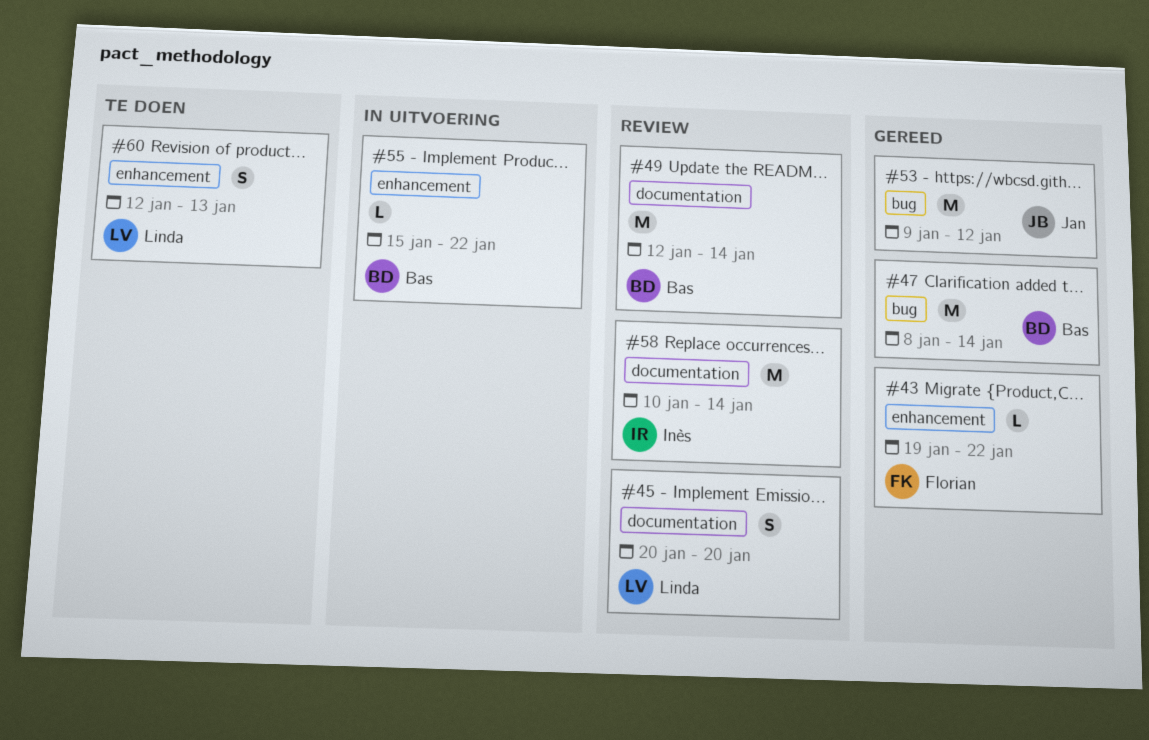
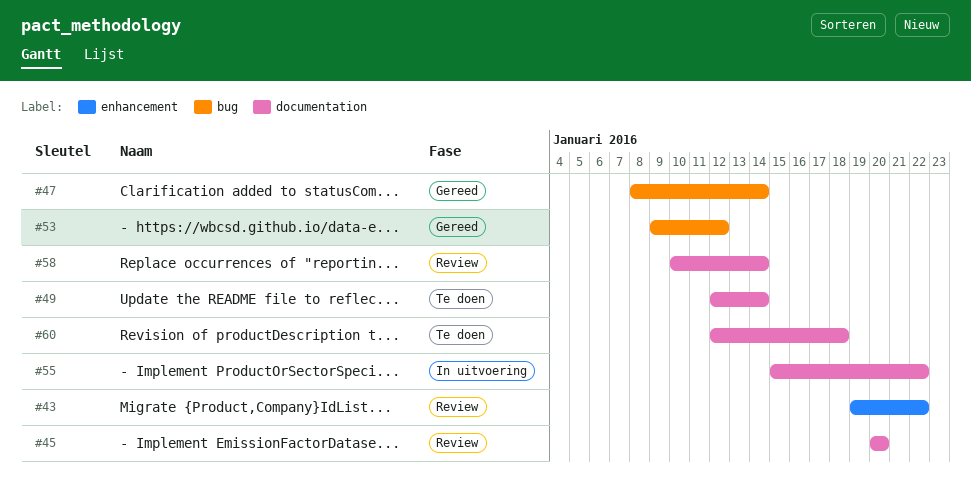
#43, status: Gereed -> Review
#49, status: Review -> Te doen
#55, label: enhancement -> documentation
#60, label: enhancement -> documentation
#60, due: Jan 13 -> Jan 18

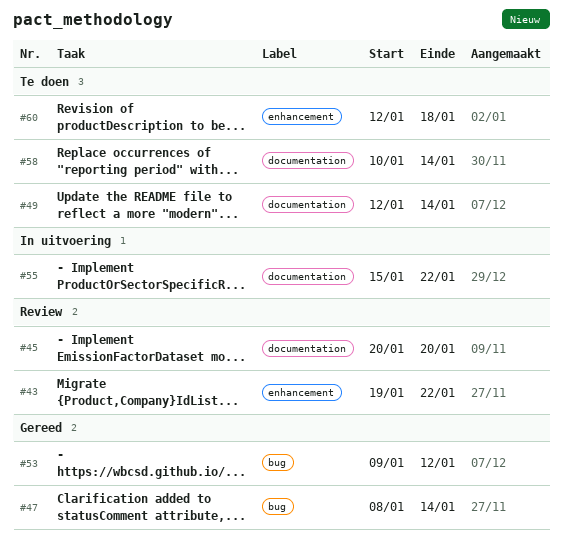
#58, status: Review -> Te doen
#60, label: documentation -> enhancement

